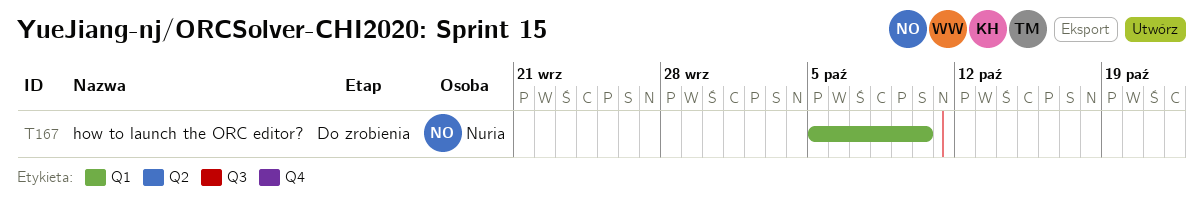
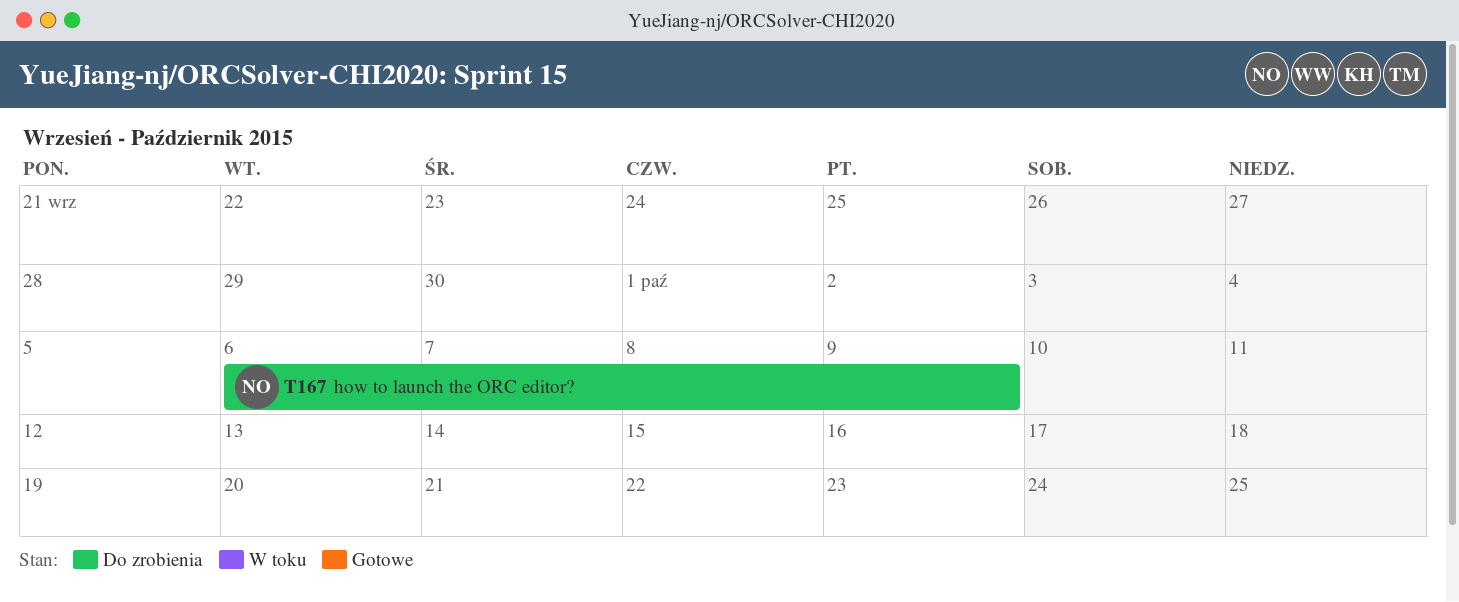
T167, start: Oct 5 -> Oct 6
T167, due: Oct 10 -> Oct 9

